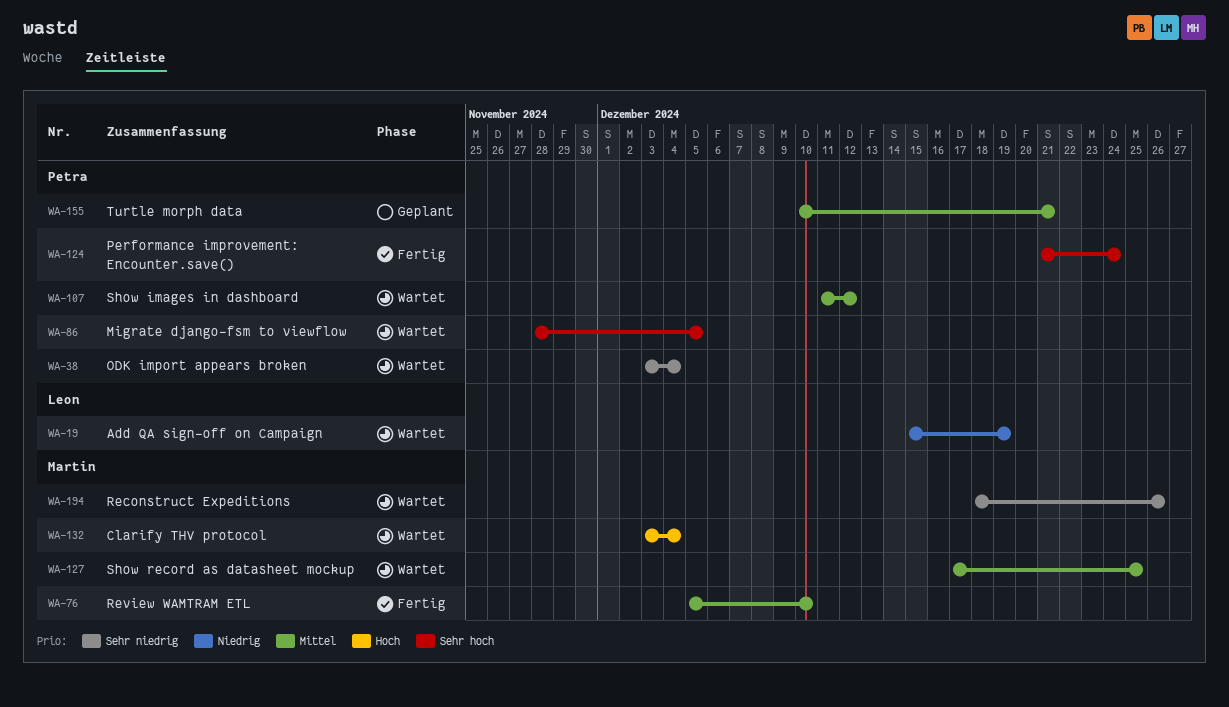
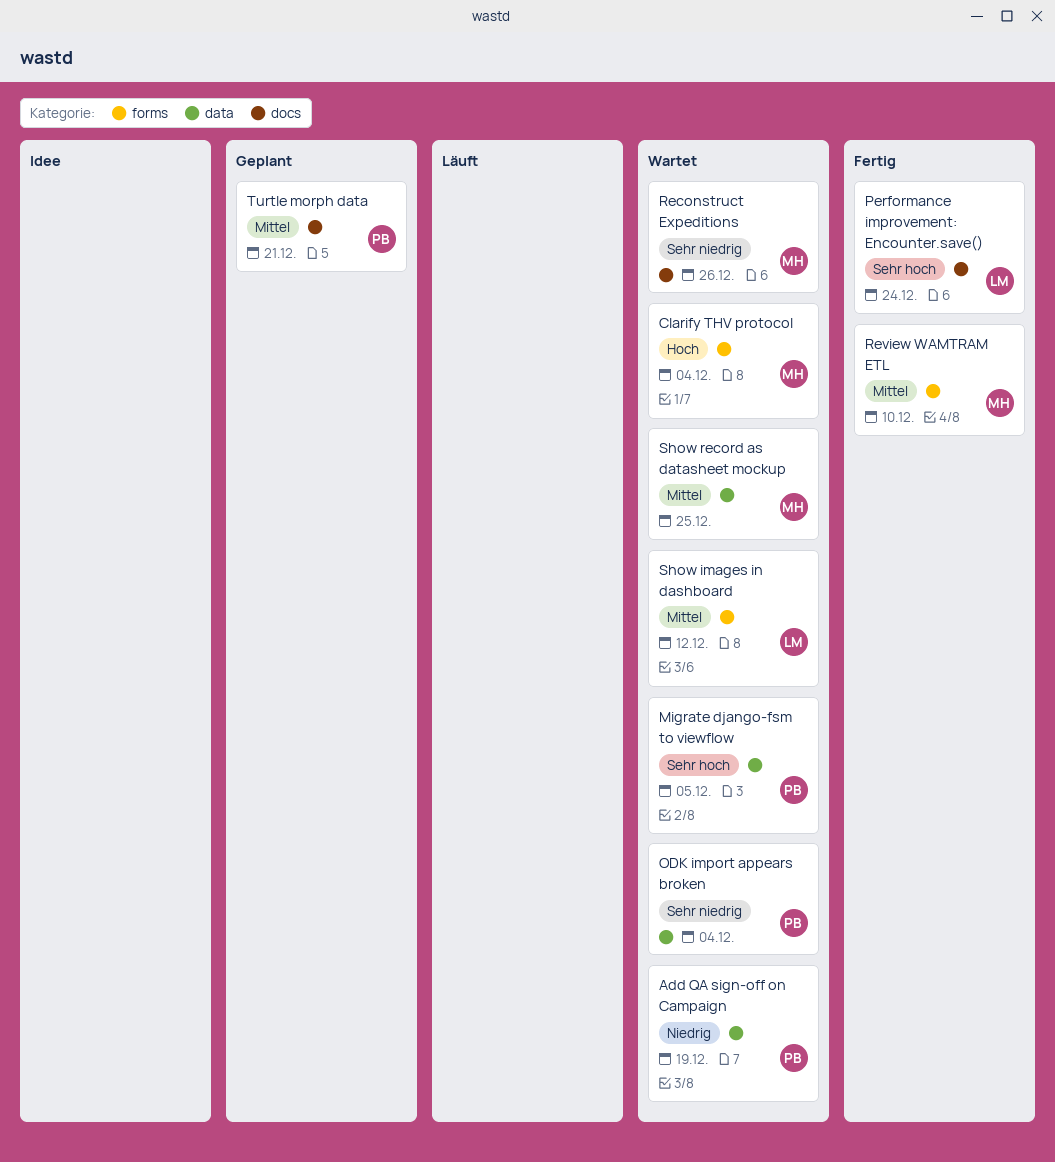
Add QA sign-off on Campaign, owner: Leon -> Petra
Performance improvement: Encounter.save(), owner: Petra -> Leon
Show images in dashboard, owner: Petra -> Leon

